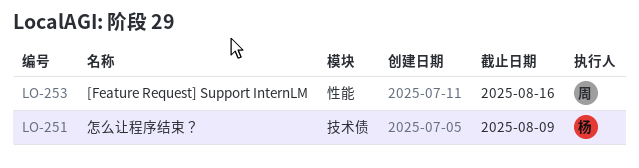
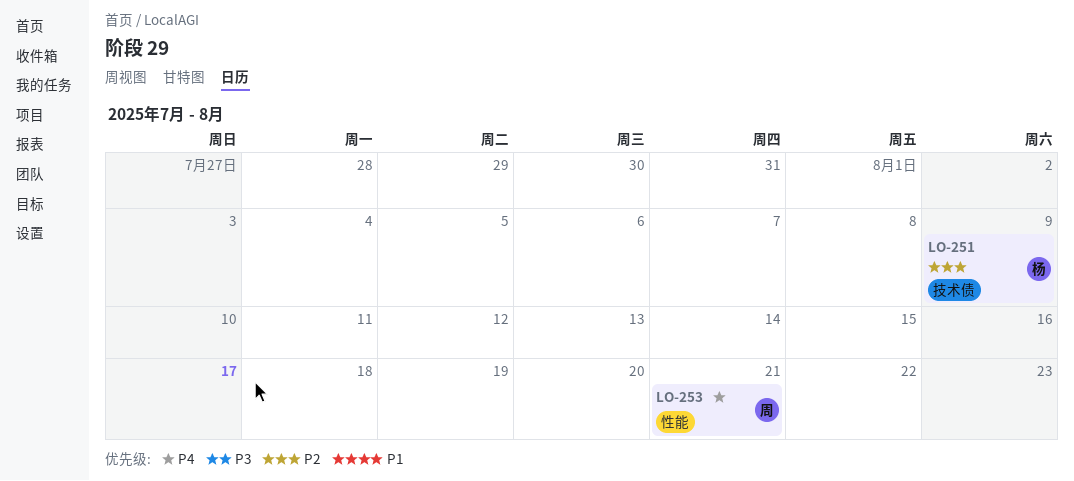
LO-253, due: Aug 16 -> Aug 21

